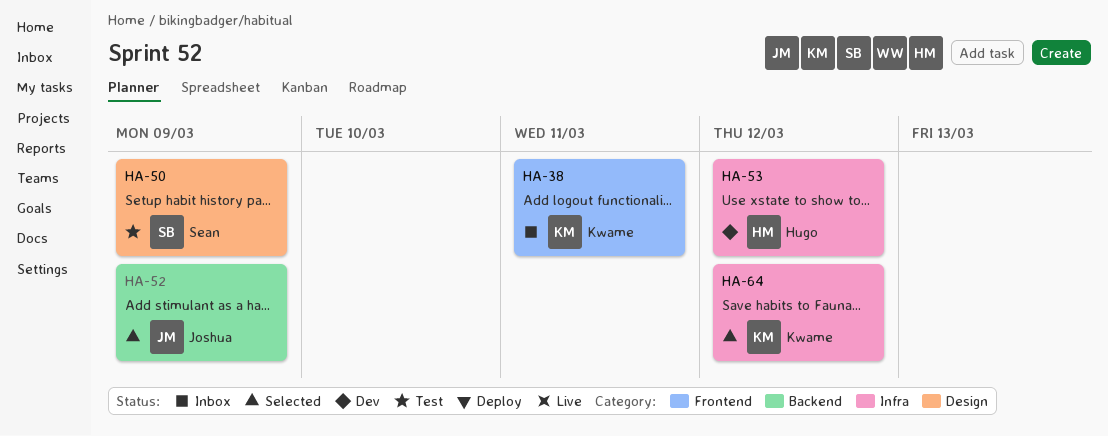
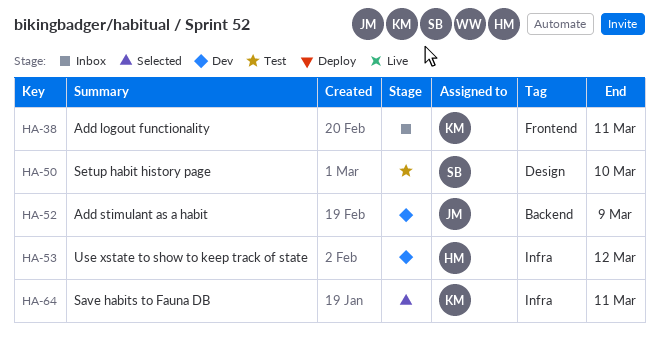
HA-50, due: Mar 9 -> Mar 10
HA-52, status: Selected -> Dev
HA-64, due: Mar 12 -> Mar 11

